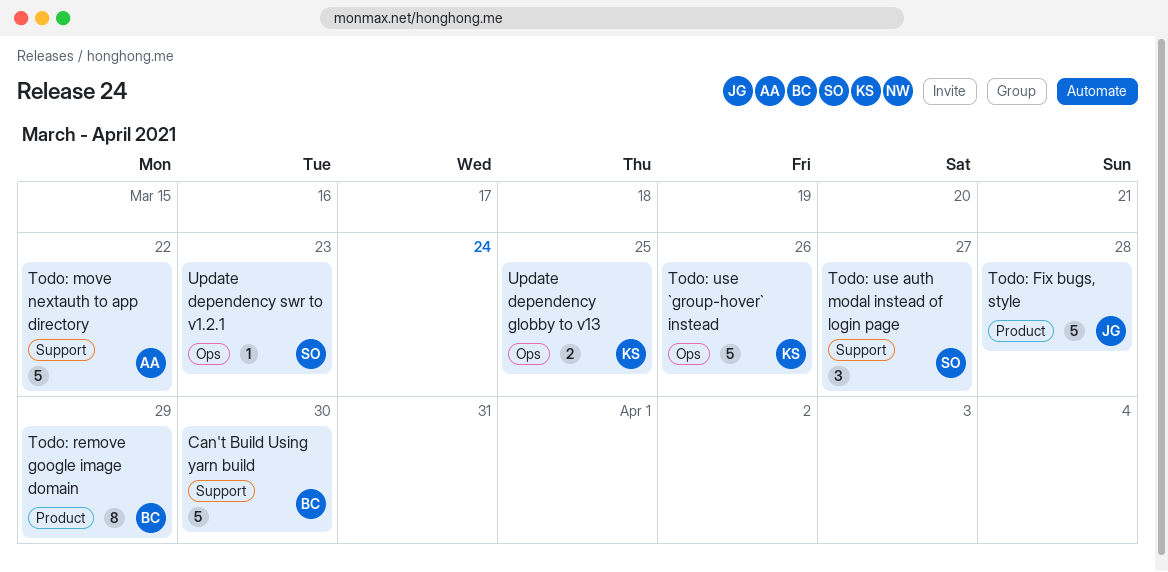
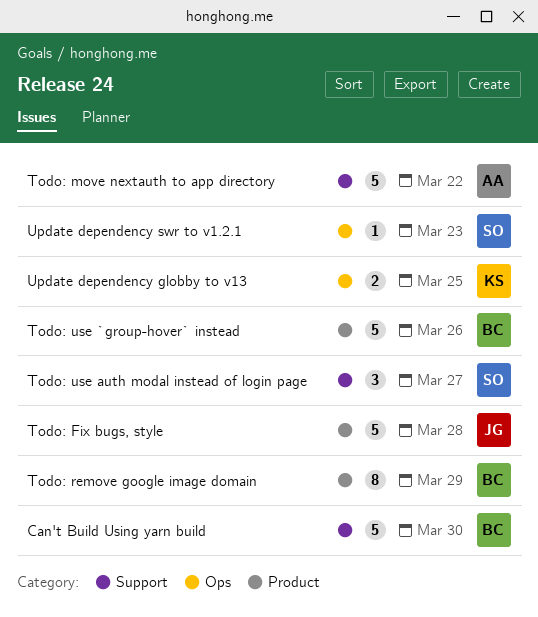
Todo: use `group-hover` instead, owner: KS -> BC
Todo: use `group-hover` instead, label: Ops -> Product

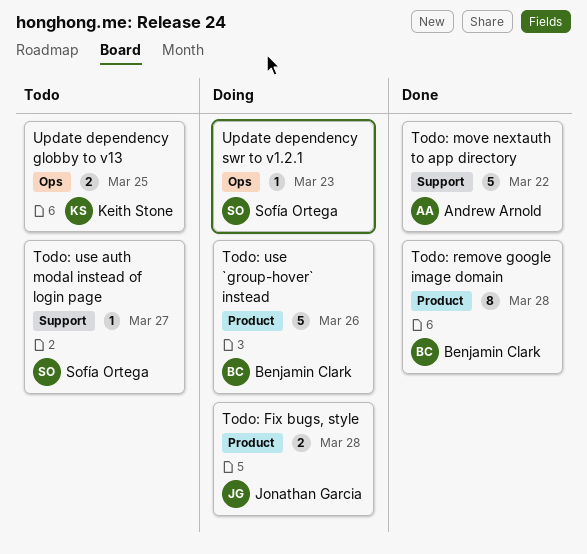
Can't Build Using yarn build: present -> none
Todo: Fix bugs, style, estimate: 5 -> 2
Todo: remove google image domain, due: Mar 29 -> Mar 28
Todo: use auth modal instead of login page, estimate: 3 -> 1

